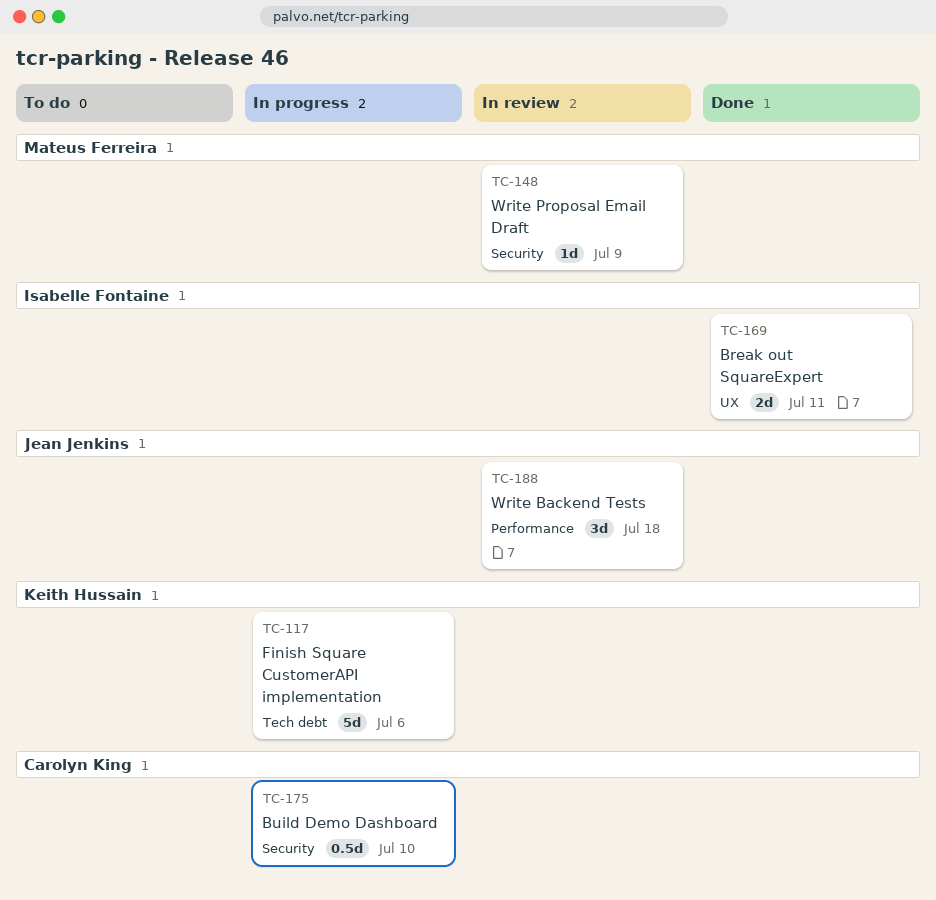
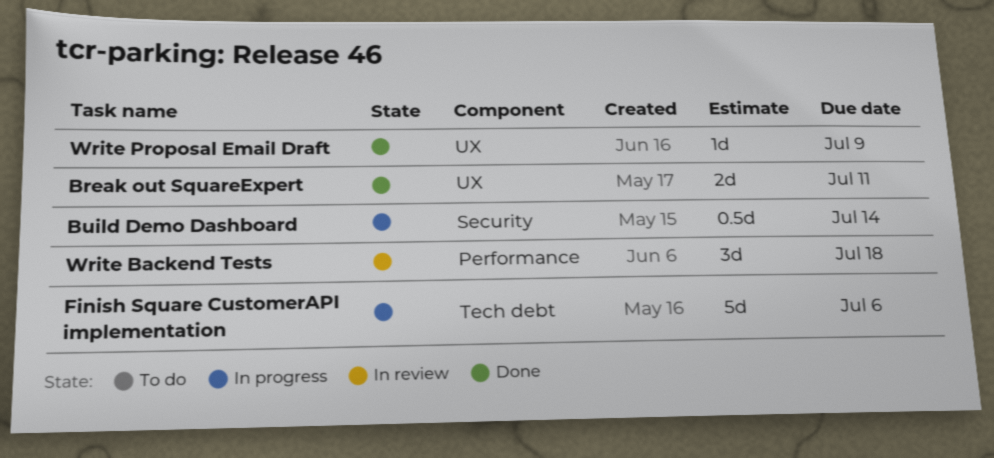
Build Demo Dashboard, due: Jul 10 -> Jul 14
Write Proposal Email Draft, status: In review -> Done
Write Proposal Email Draft, label: Security -> UX

